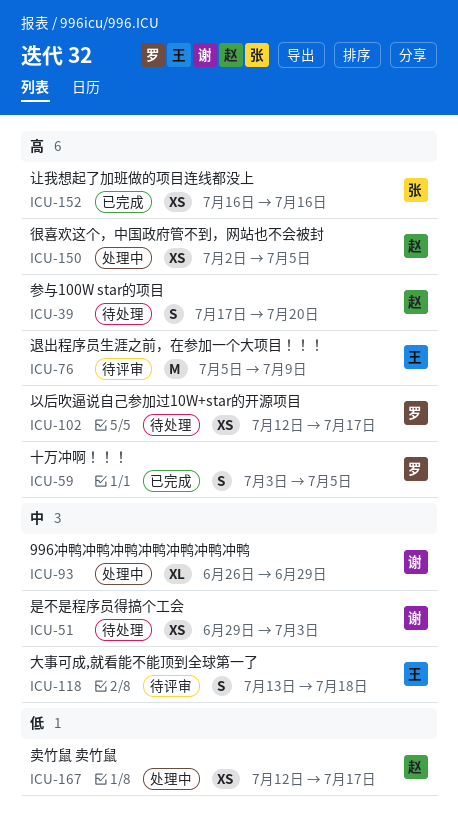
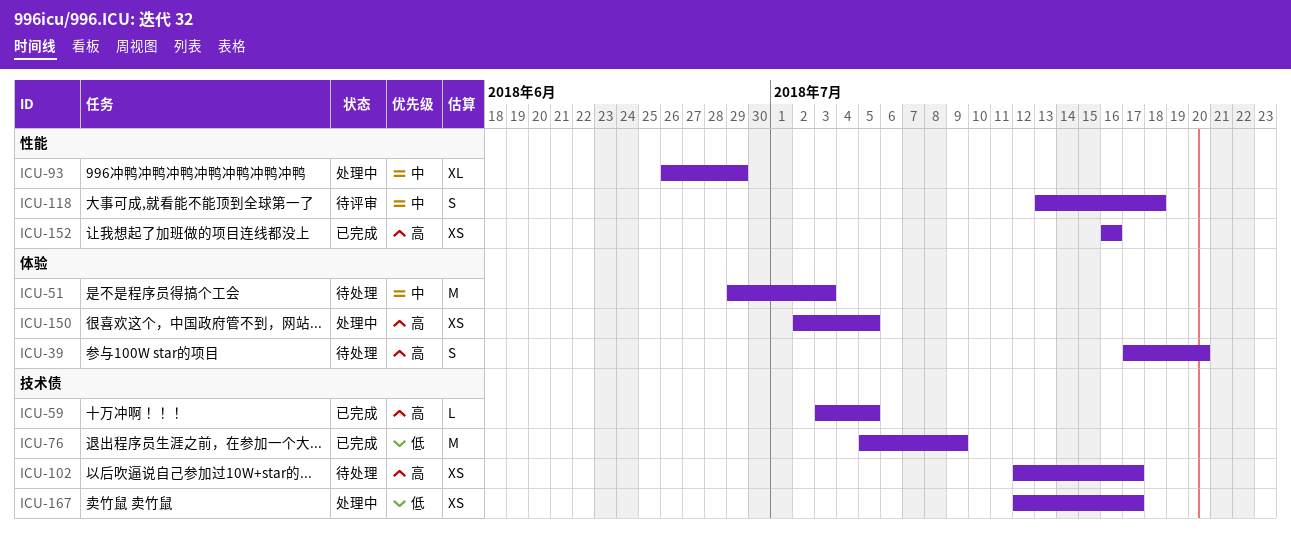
ICU-51, estimate: XS -> M
ICU-59, estimate: S -> L
ICU-76, status: 待评审 -> 已完成
ICU-76, priority: 高 -> 低

